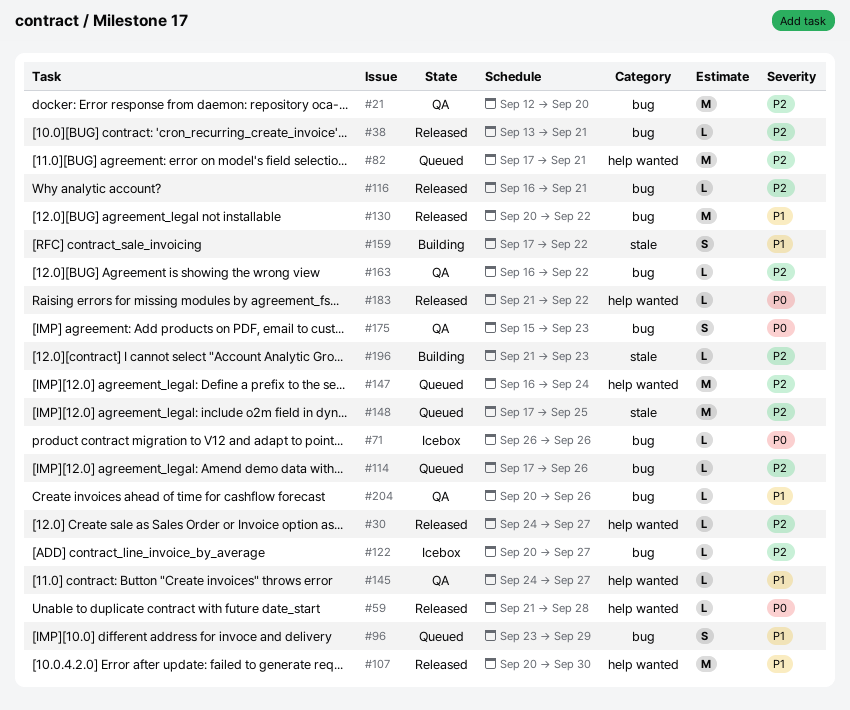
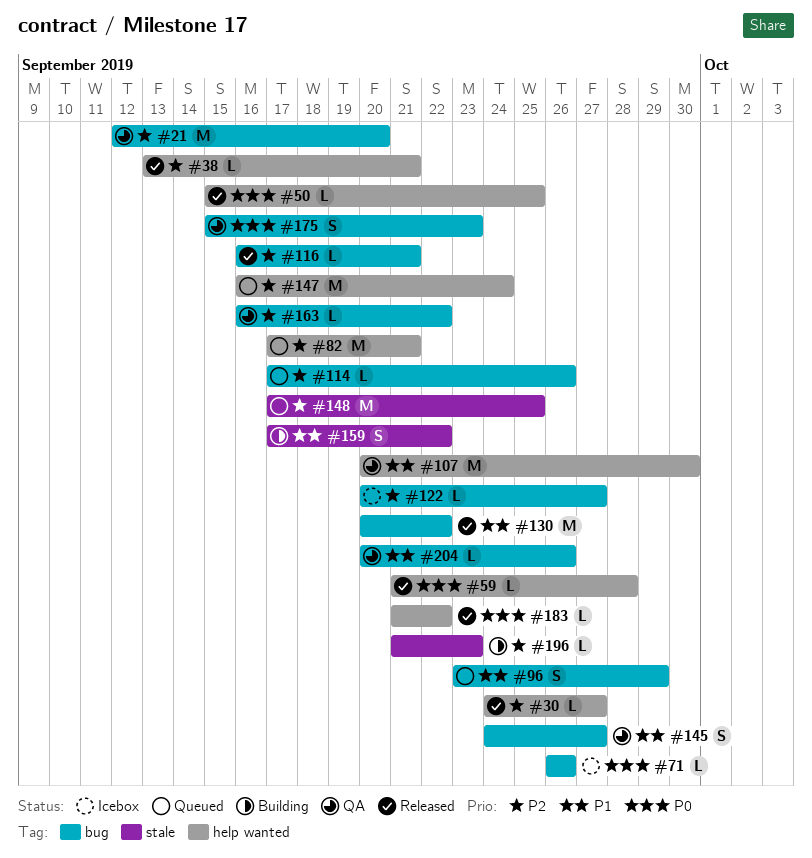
#38, label: bug -> help wanted
#50: none -> present
#107, status: Released -> QA
#145, label: help wanted -> bug
#145, estimate: L -> S

